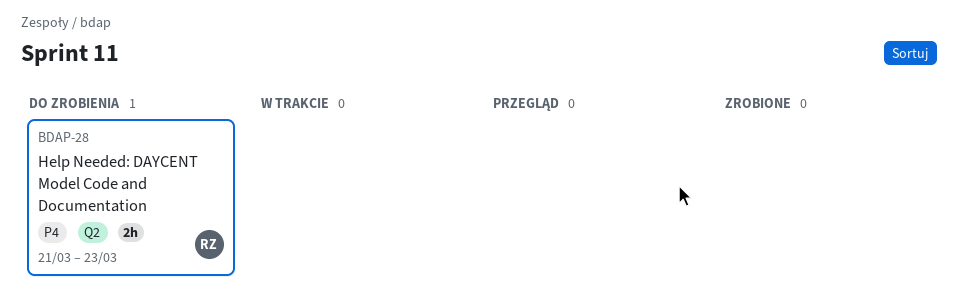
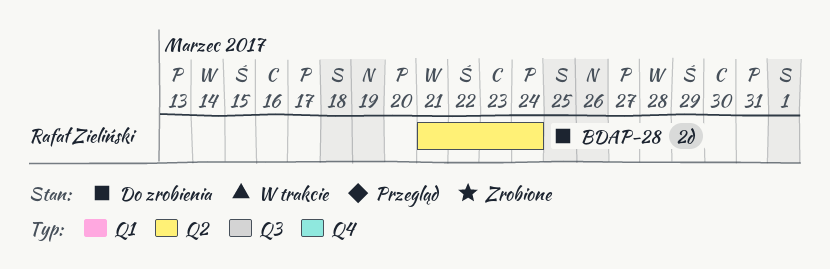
BDAP-28, estimate: 2h -> 2d
BDAP-28, due: Mar 23 -> Mar 24

